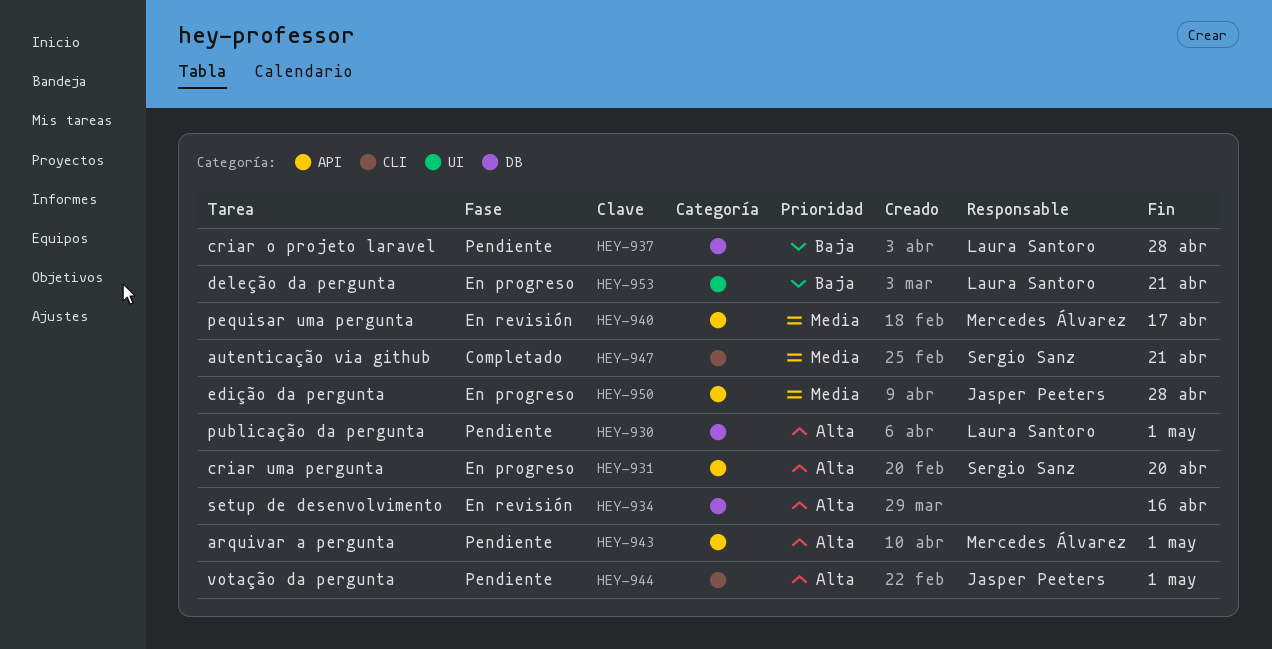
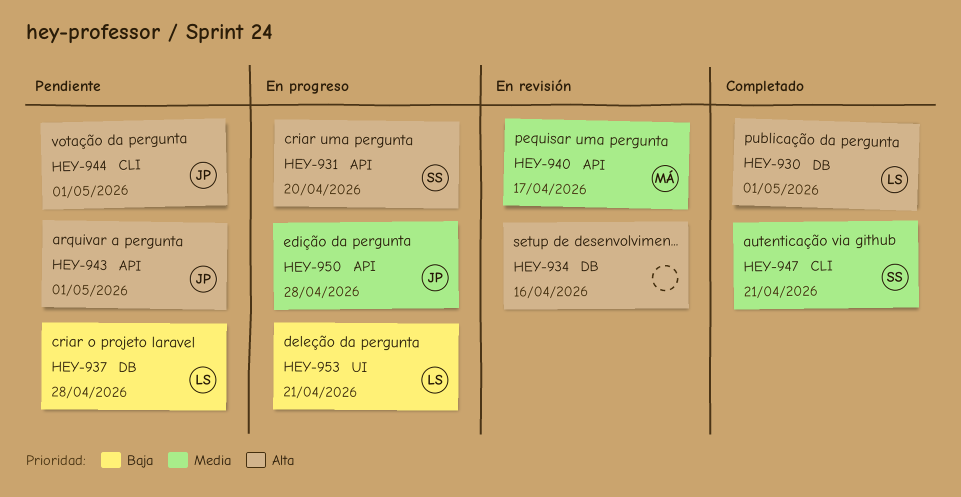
HEY-930, status: Pendiente -> Completado
HEY-943, owner: Mercedes Álvarez -> Jasper Peeters

